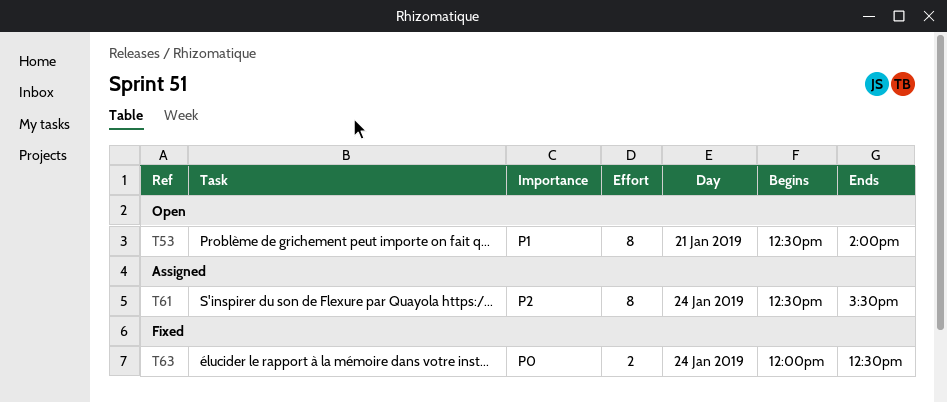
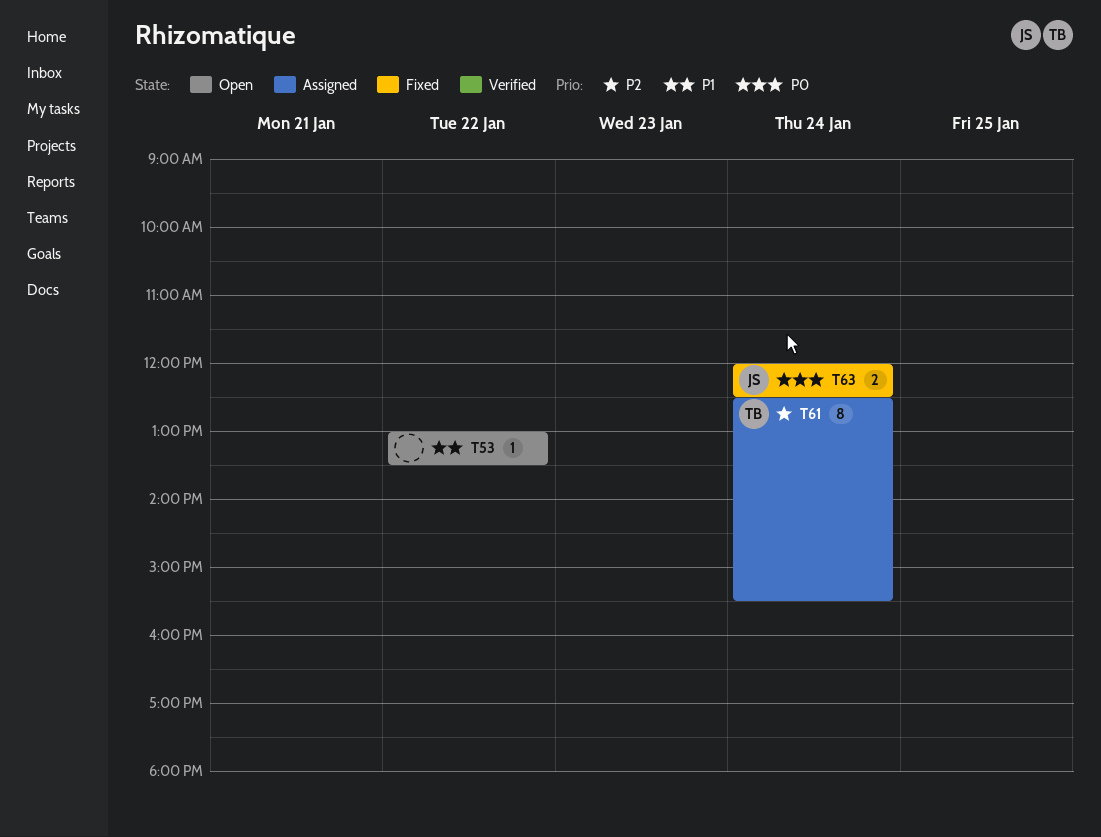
T53, estimate: 8 -> 1
T53, day: Jan 21 -> Jan 22
T53, begins: 12:30 -> 13:00
T53, ends: 14:00 -> 13:30

